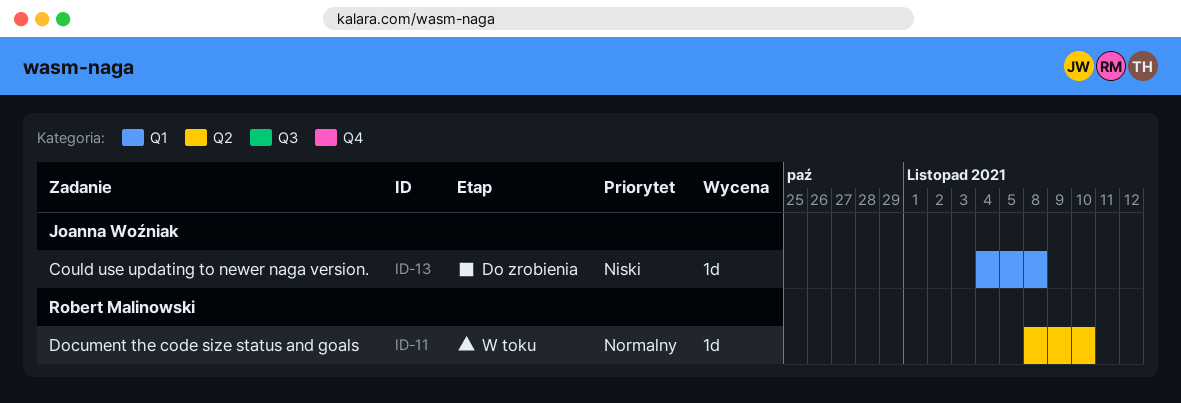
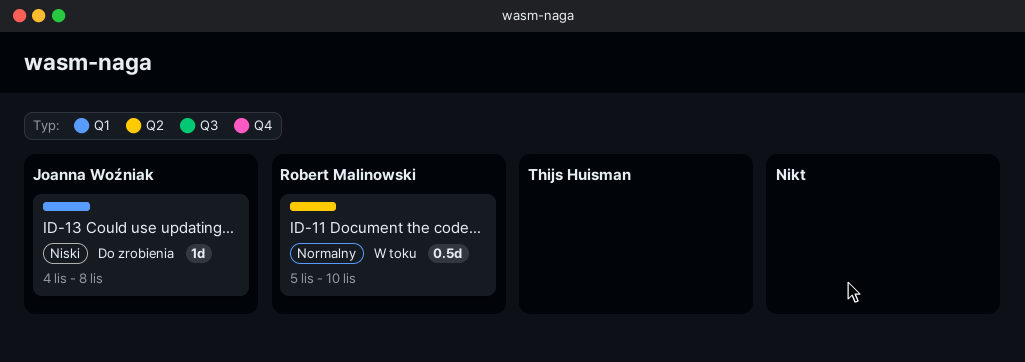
ID-11, estimate: 1d -> 0.5d
ID-11, start: Nov 8 -> Nov 5

